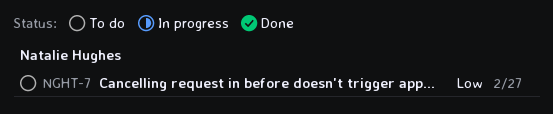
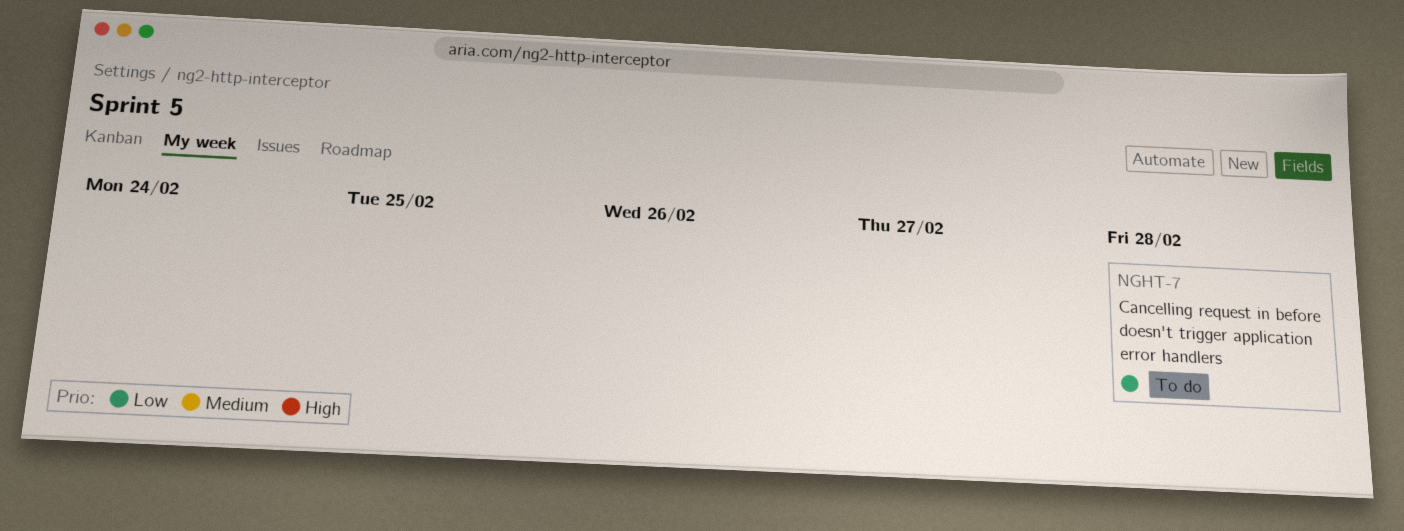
NGHT-7, due: Feb 27 -> Feb 28

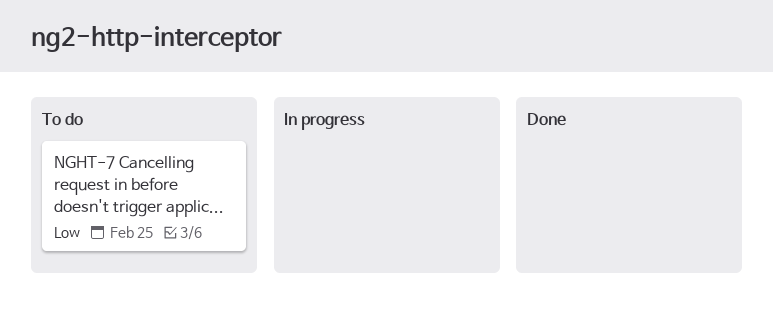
NGHT-7, due: Feb 28 -> Feb 25

